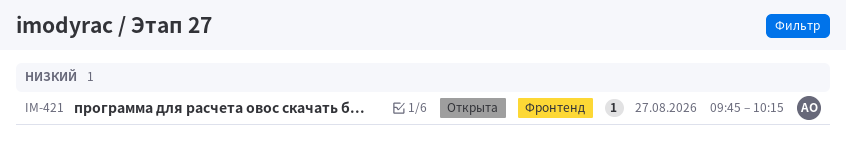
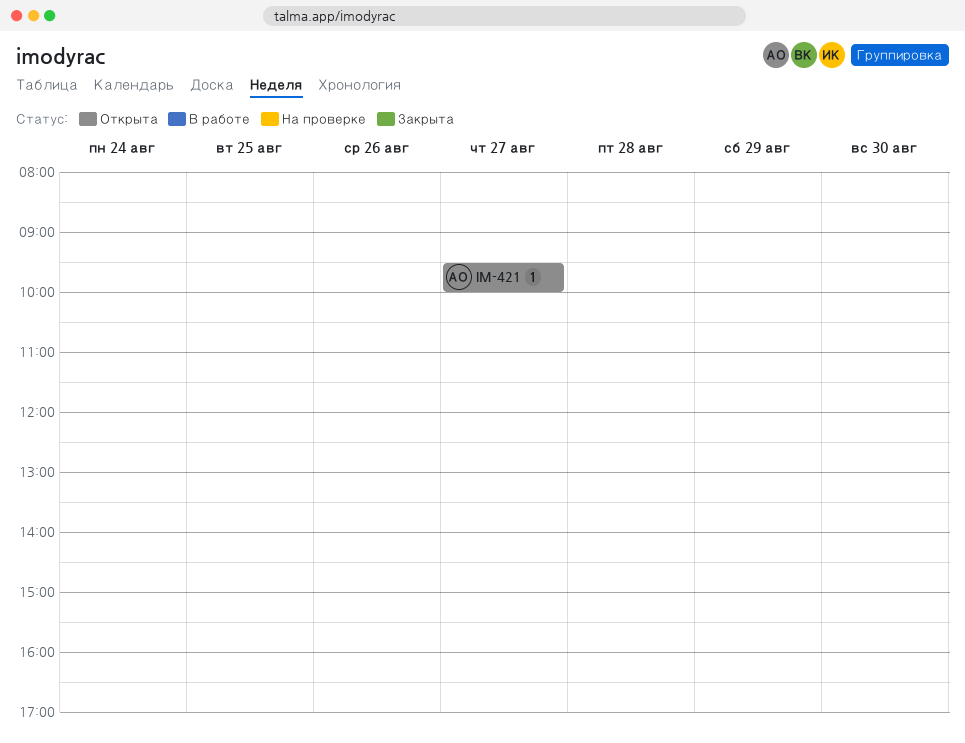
IM-421, begins: 09:45 -> 09:30
IM-421, ends: 10:15 -> 10:00

